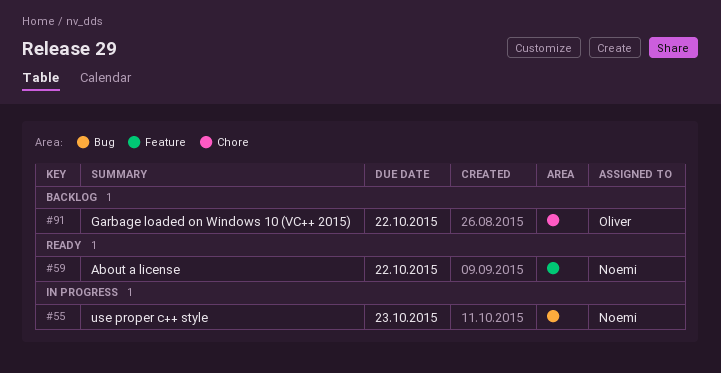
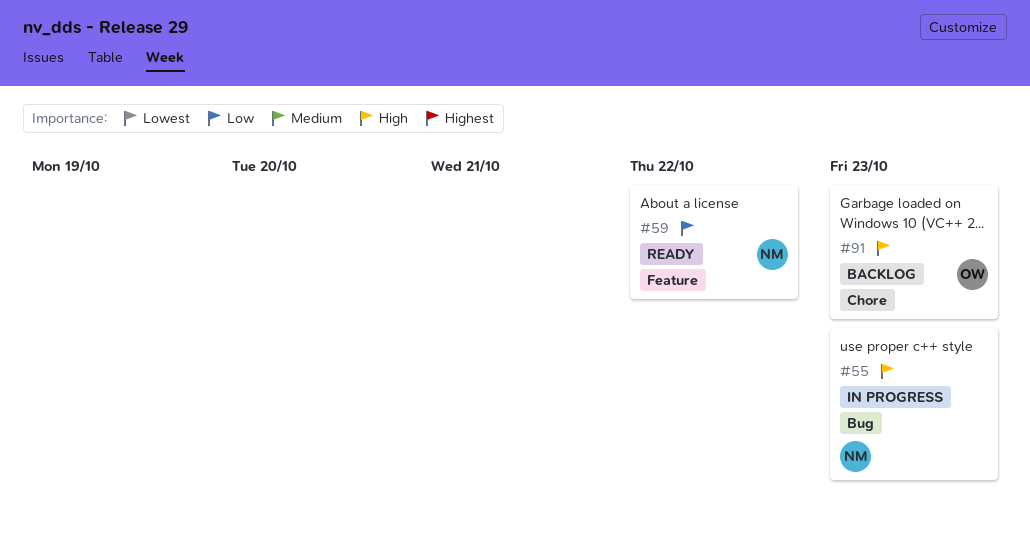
#91, due: Oct 22 -> Oct 23

